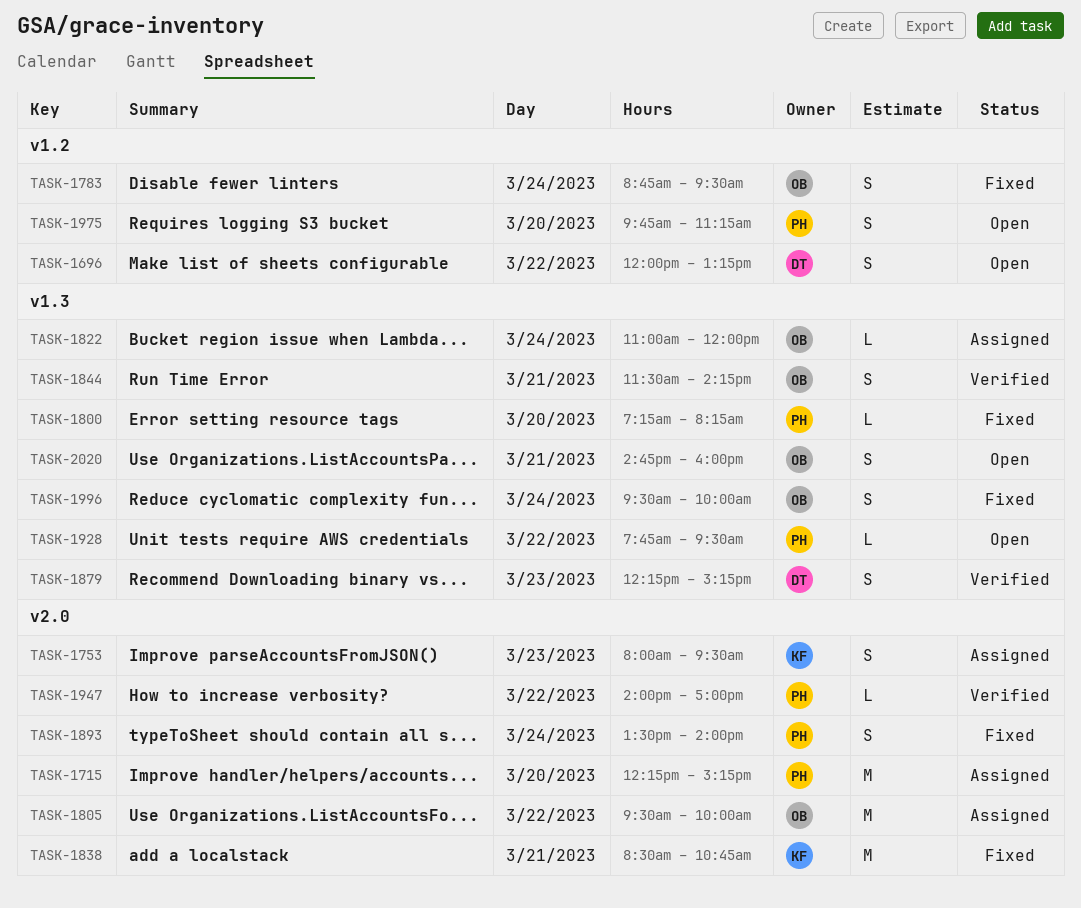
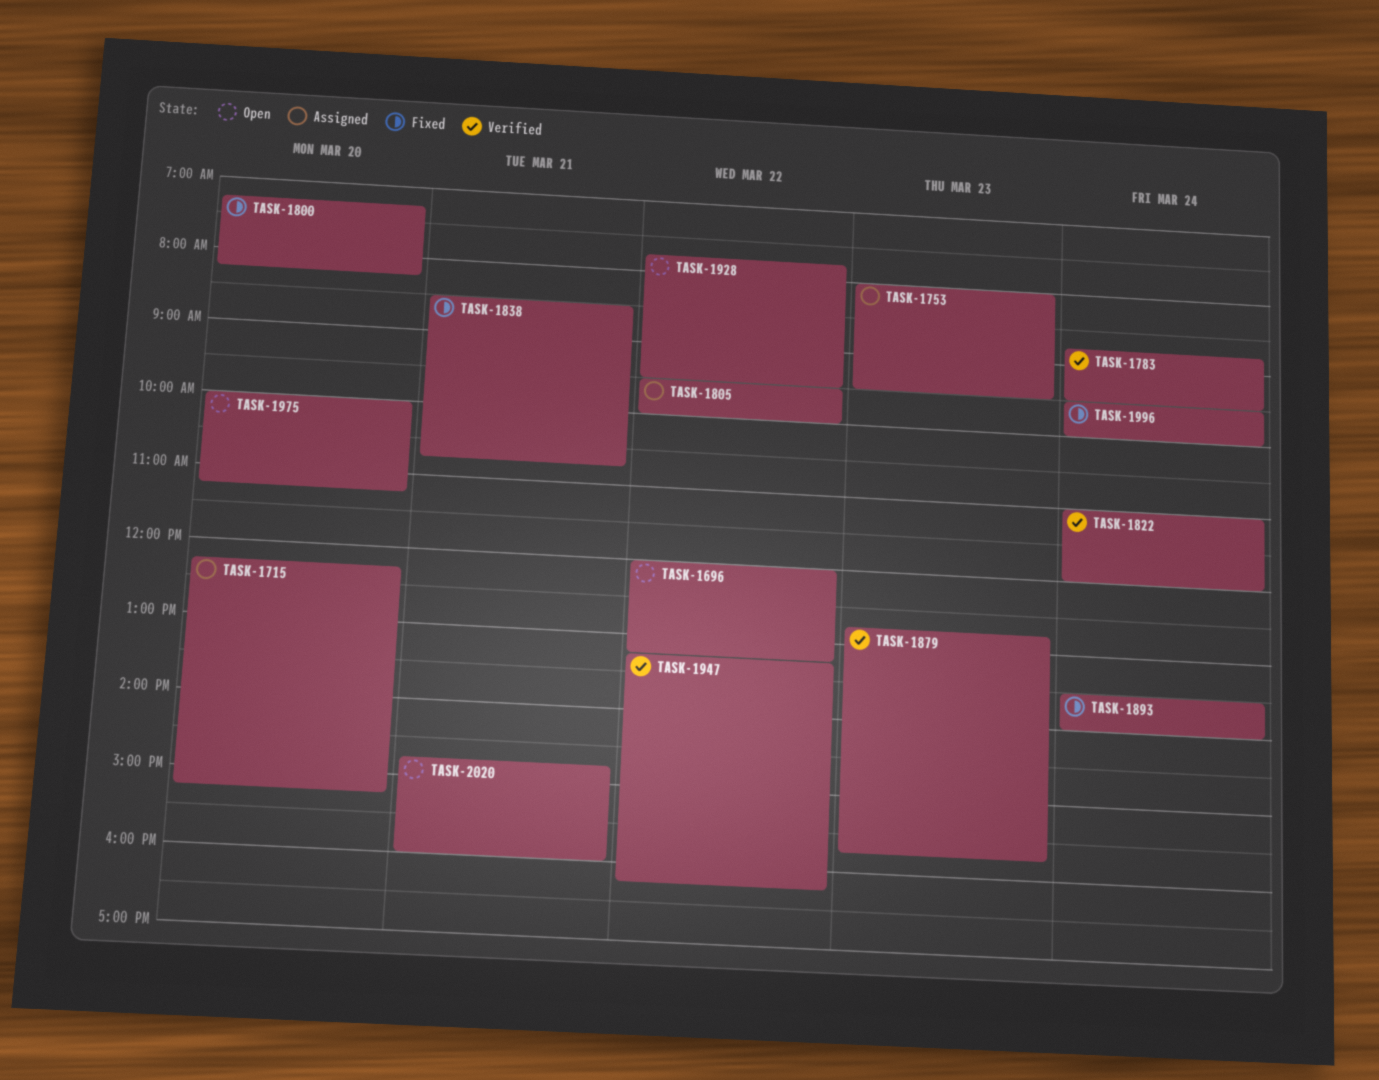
TASK-1783, status: Fixed -> Verified
TASK-1822, status: Assigned -> Verified
TASK-1844: present -> none
TASK-1879, begins: 12:15 -> 12:45
TASK-1879, ends: 15:15 -> 15:45
TASK-1947, begins: 14:00 -> 13:15
TASK-1947, ends: 17:00 -> 16:15
TASK-1975, begins: 09:45 -> 10:00

